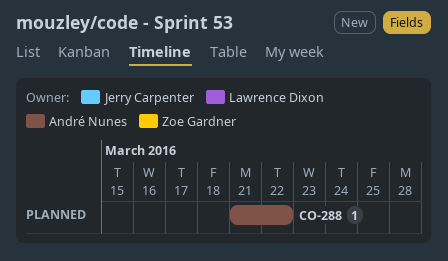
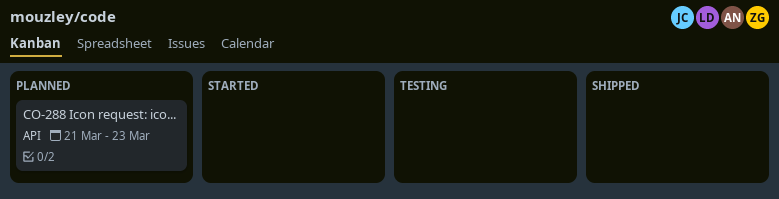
CO-288, due: Mar 22 -> Mar 23

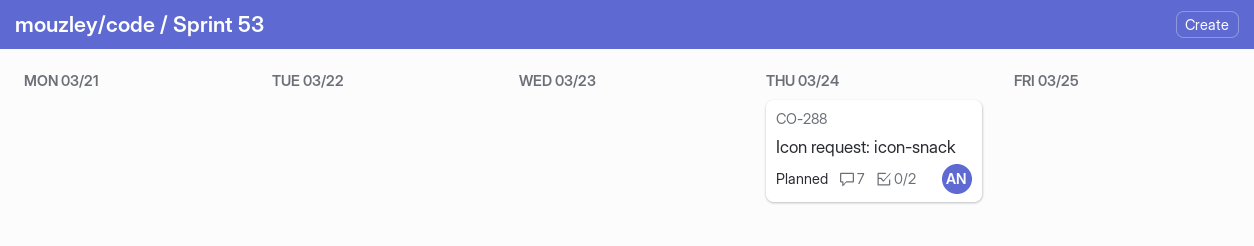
CO-288, due: Mar 23 -> Mar 24

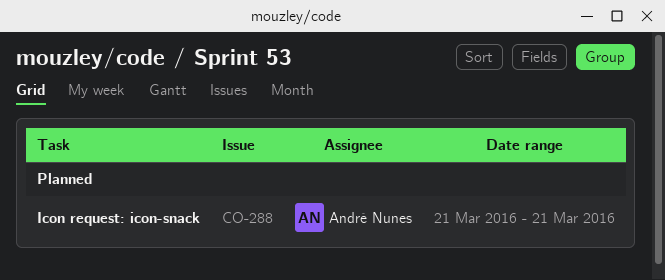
CO-288, due: Mar 24 -> Mar 21

